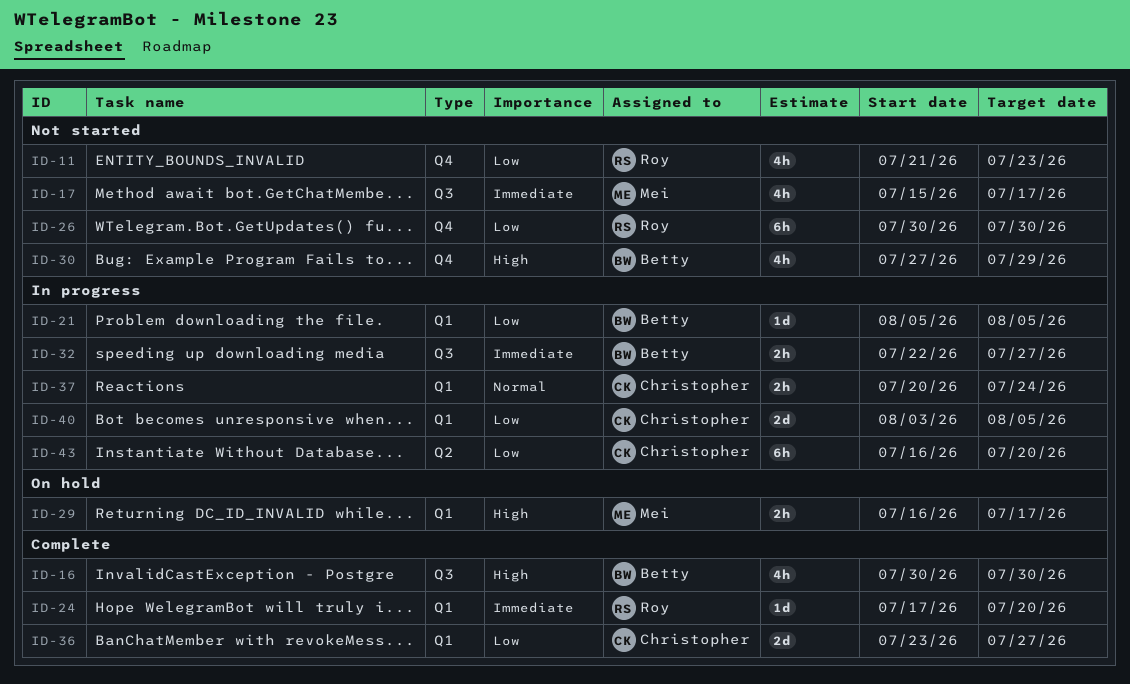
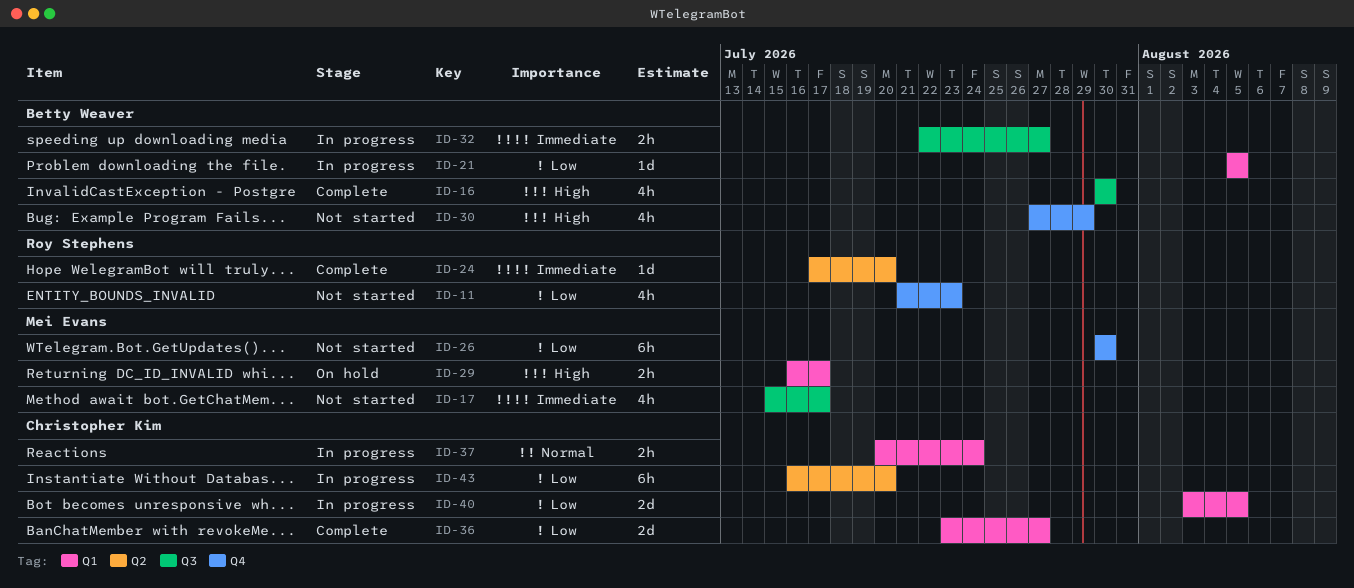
ID-24, label: Q1 -> Q2
ID-26, owner: Roy Stephens -> Mei Evans

